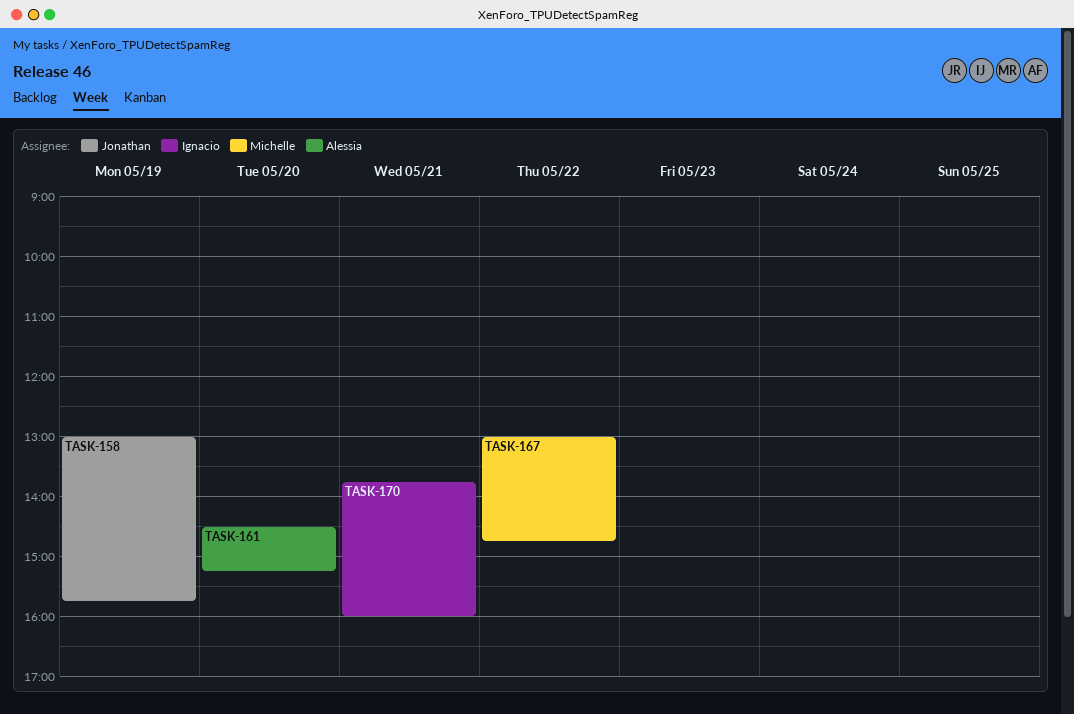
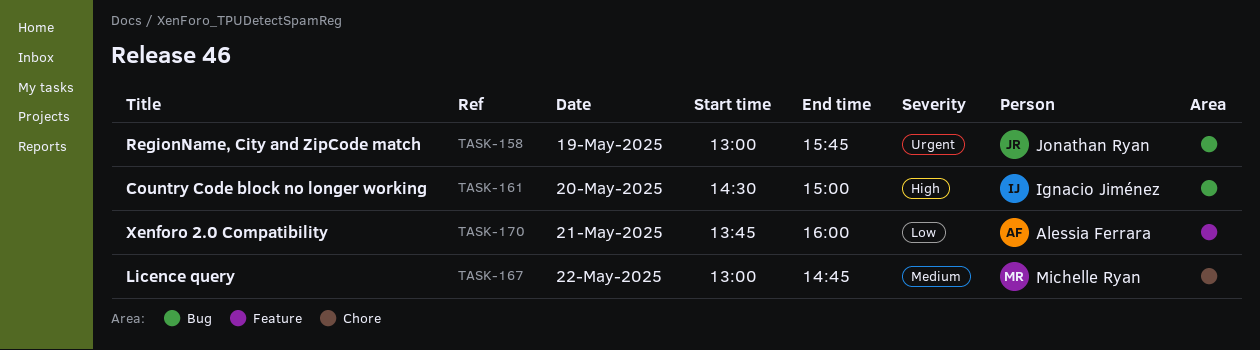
TASK-161, owner: Alessia Ferrara -> Ignacio Jiménez
TASK-161, ends: 15:15 -> 15:00
TASK-170, owner: Ignacio Jiménez -> Alessia Ferrara

